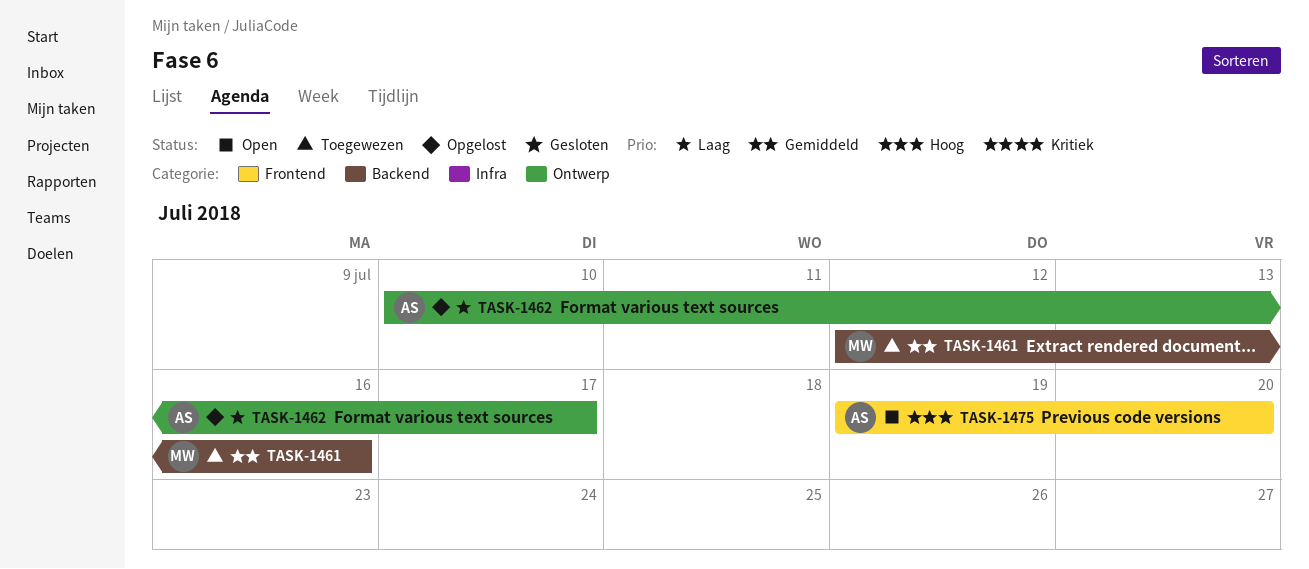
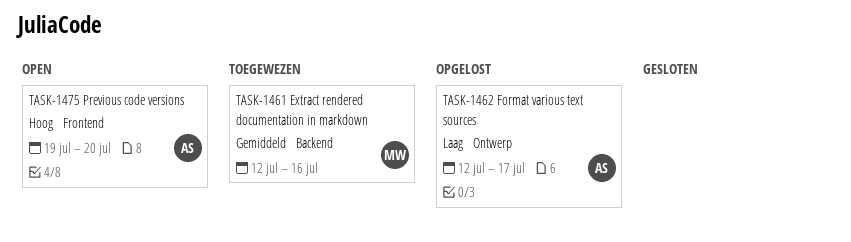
TASK-1462, start: Jul 10 -> Jul 12

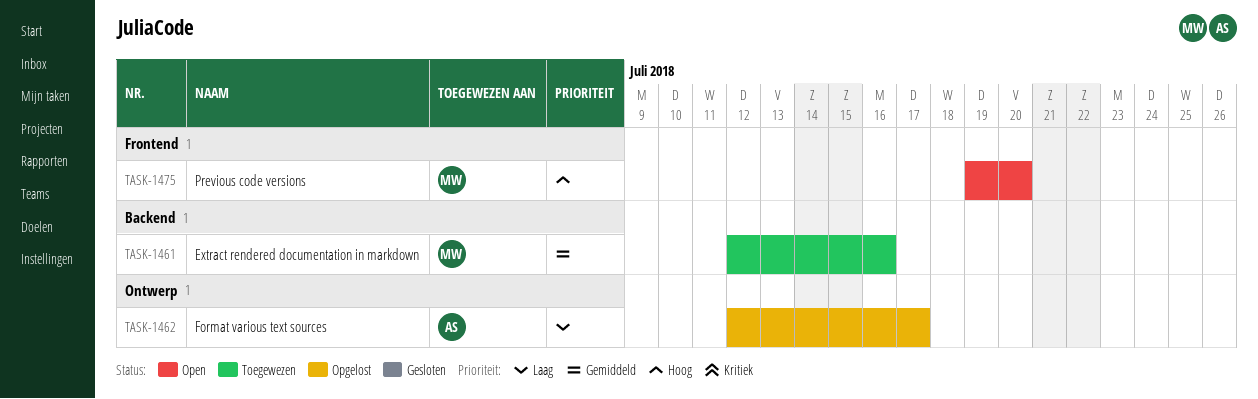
TASK-1475, owner: AS -> MW

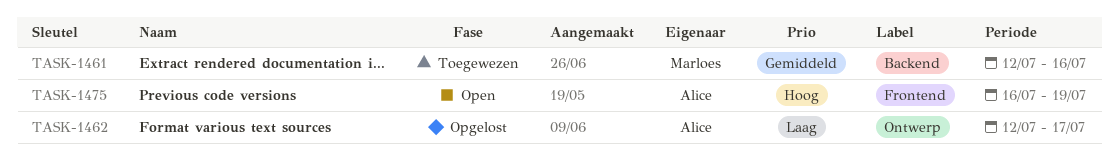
TASK-1475, owner: Marloes -> Alice
TASK-1475, start: Jul 19 -> Jul 16
TASK-1475, due: Jul 20 -> Jul 19

